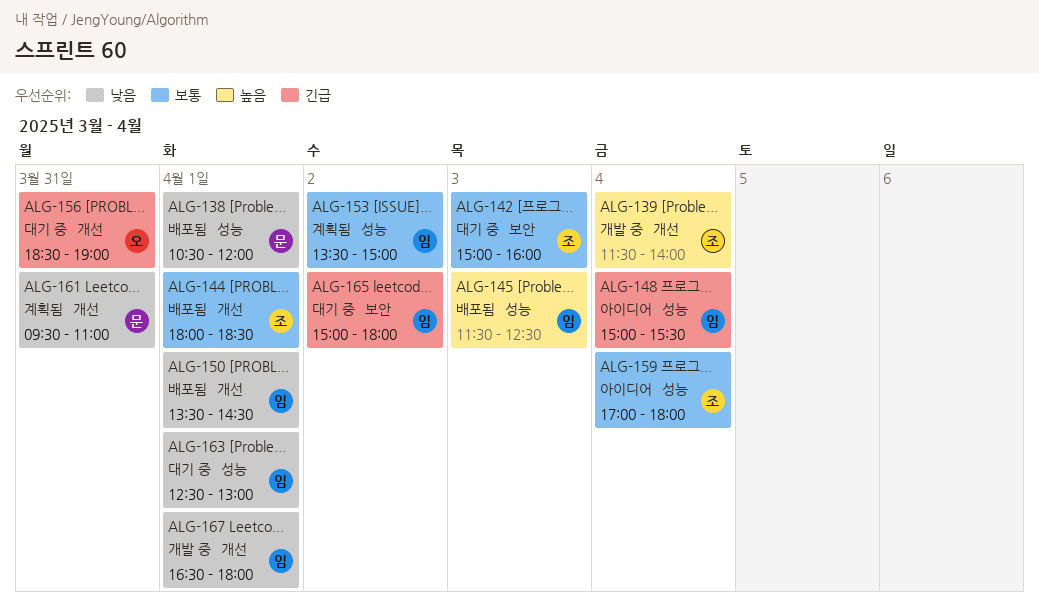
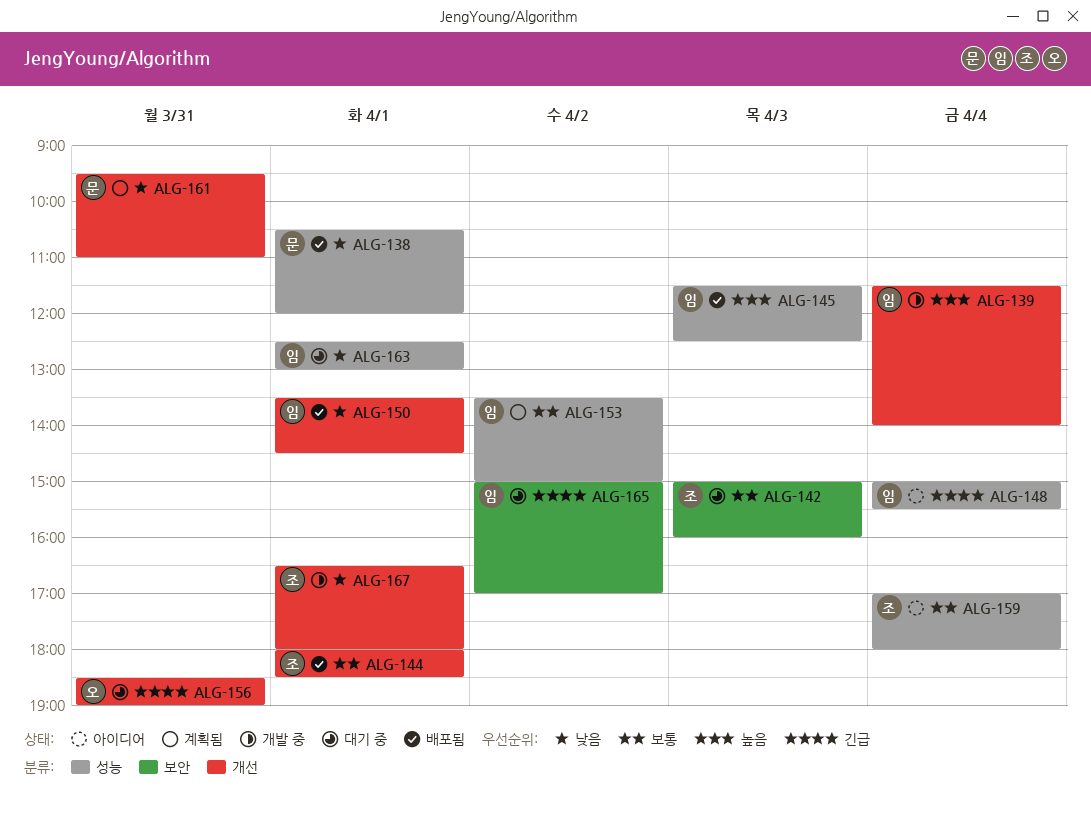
ALG-139, owner: 조 -> 임
ALG-165, ends: 18:00 -> 17:00
ALG-167, owner: 임 -> 조

